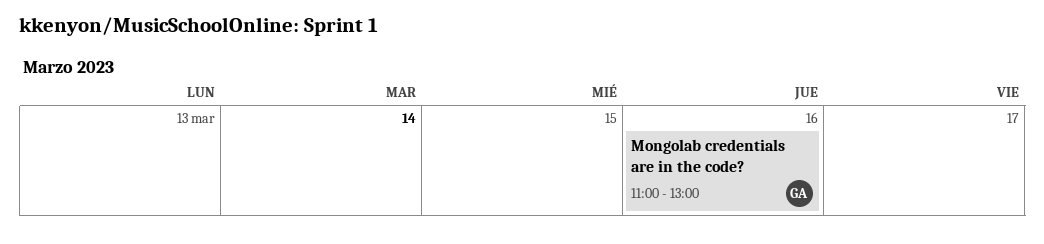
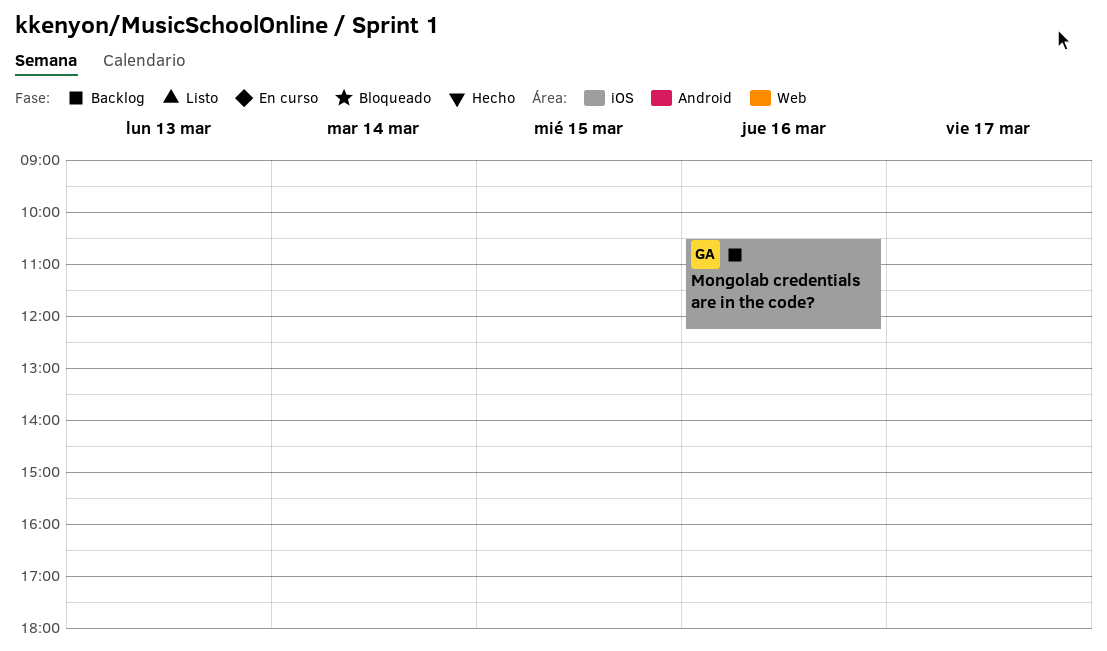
Mongolab credentials are in the code?, begins: 11:00 -> 10:30
Mongolab credentials are in the code?, ends: 13:00 -> 12:15

